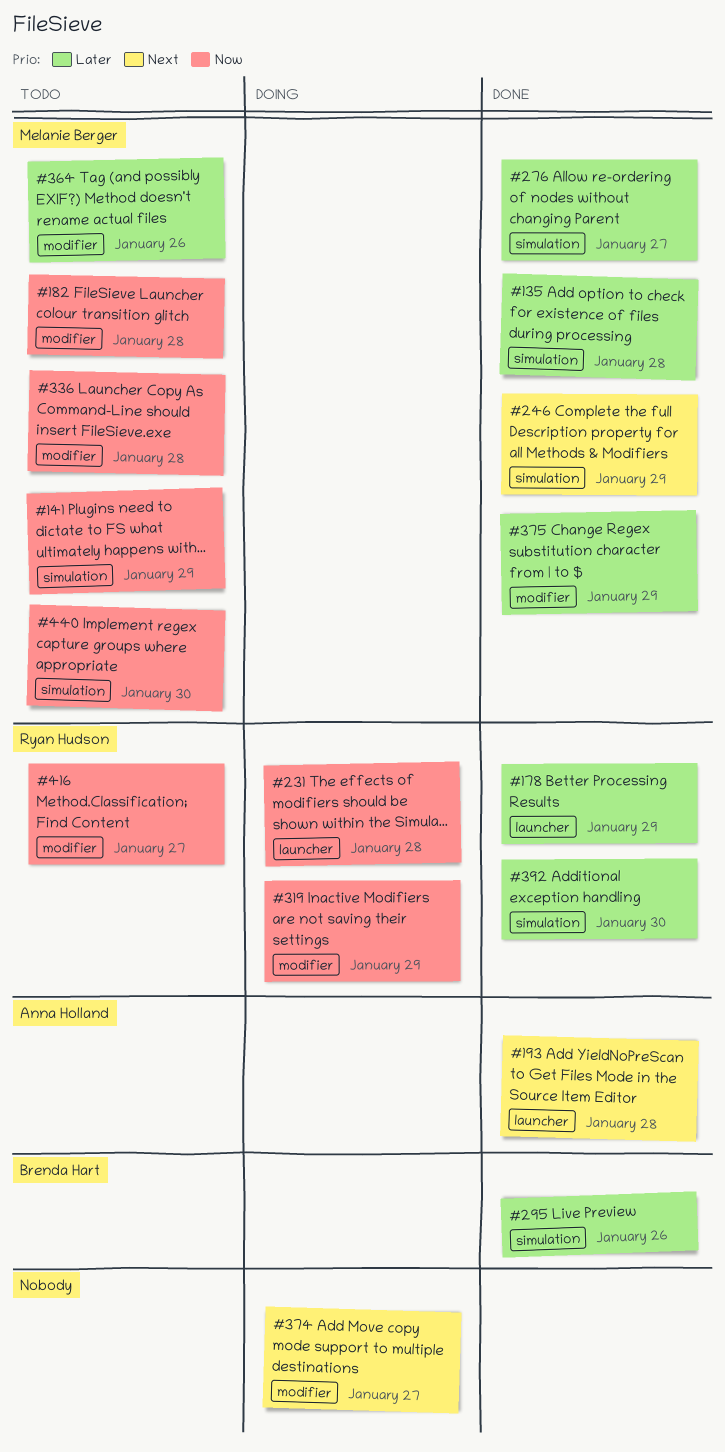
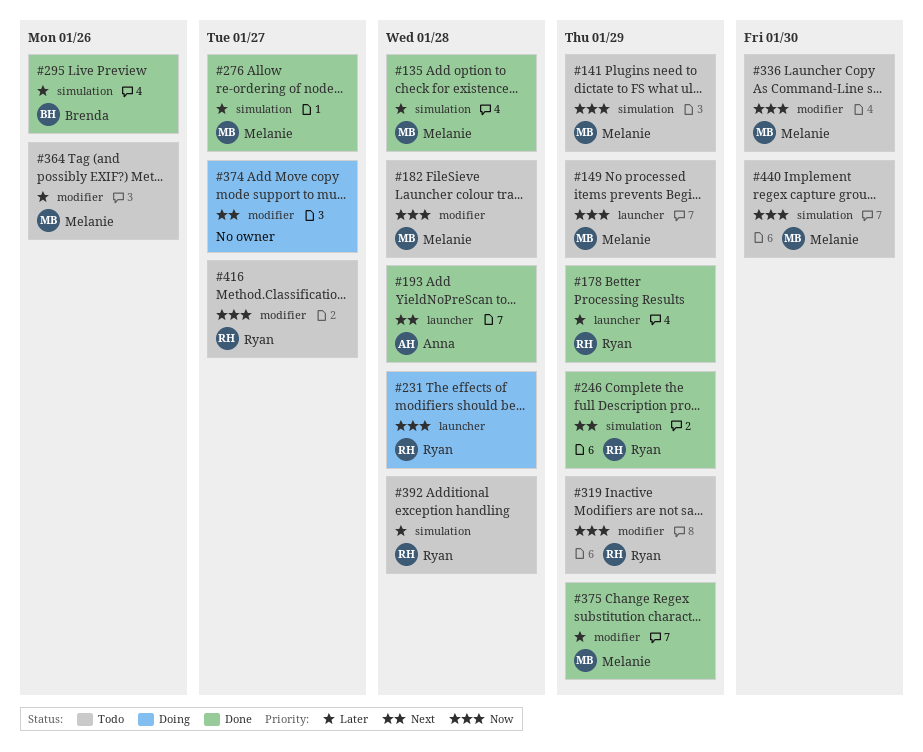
#149: none -> present
#246, owner: Melanie Berger -> Ryan Hudson
#319, status: Doing -> Todo
#336, due: Jan 28 -> Jan 30
#392, status: Done -> Todo
#392, due: Jan 30 -> Jan 28

